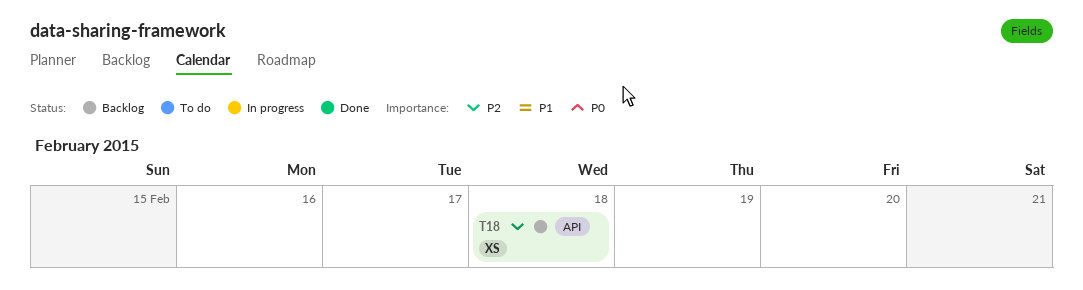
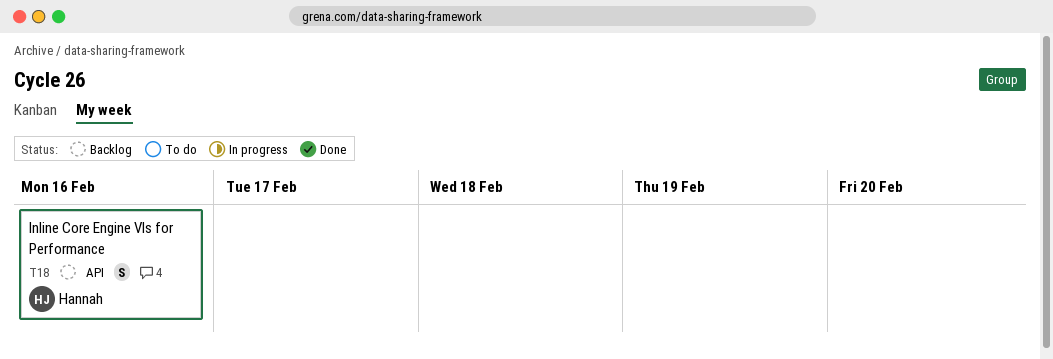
T18, estimate: XS -> S
T18, due: Feb 18 -> Feb 16

